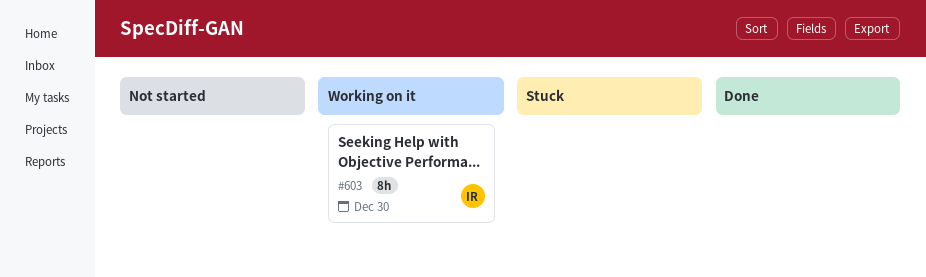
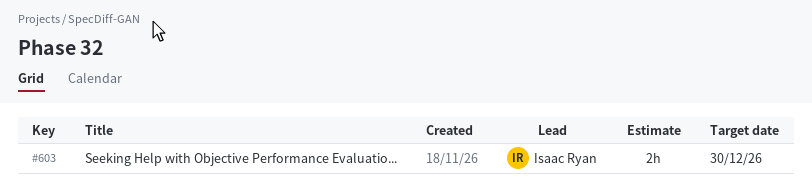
#603, estimate: 8h -> 2h

